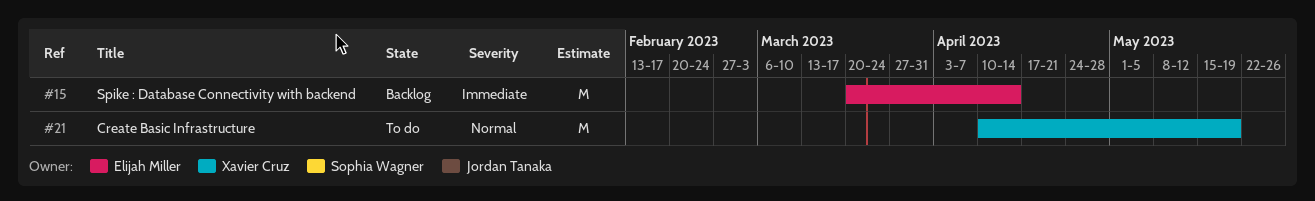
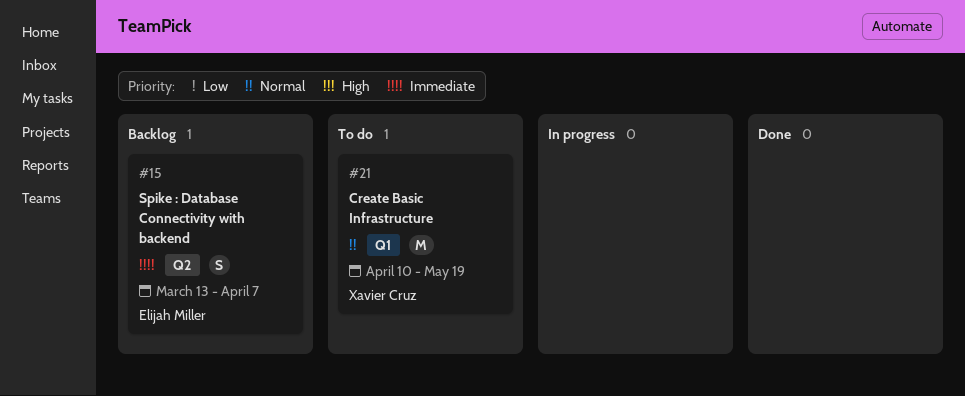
#15, estimate: M -> S
#15, start: Mar 20 -> Mar 13
#15, due: Apr 14 -> Apr 7

